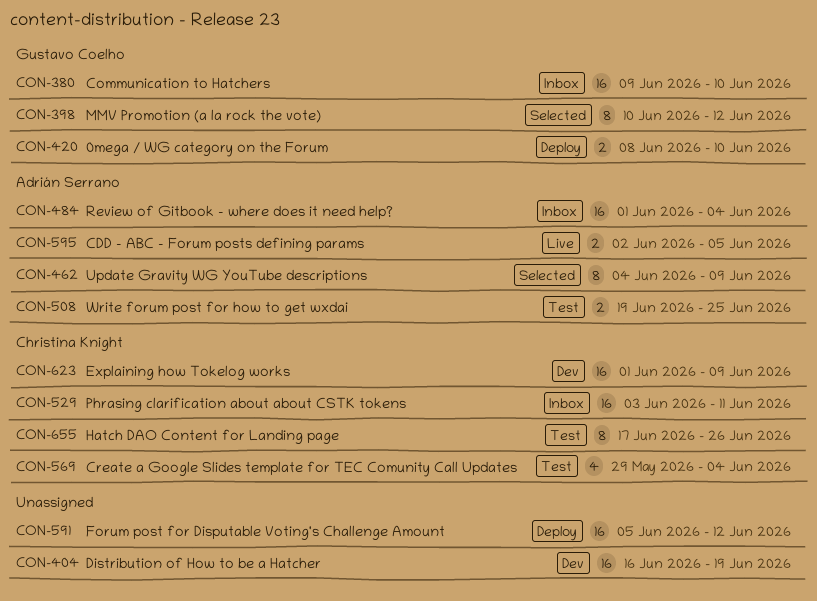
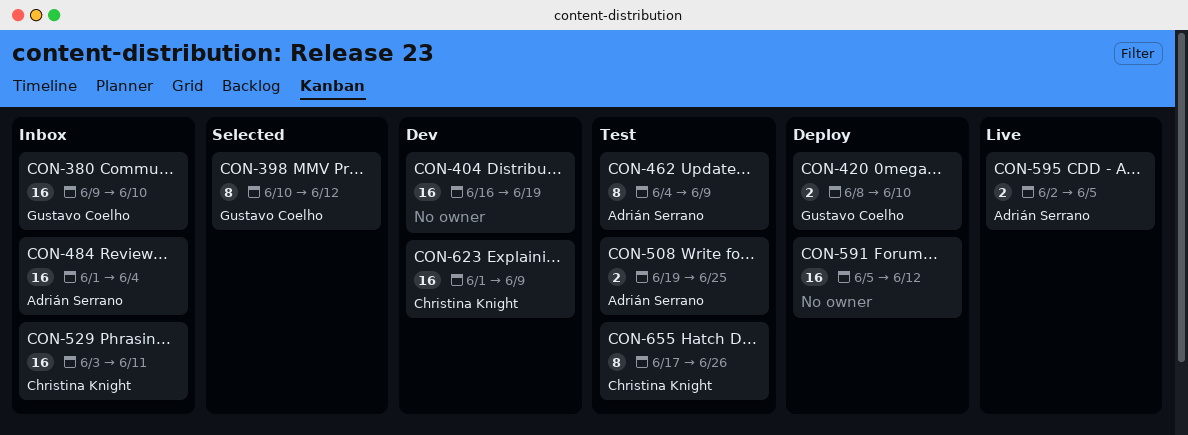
CON-462, status: Selected -> Test
CON-569: present -> none

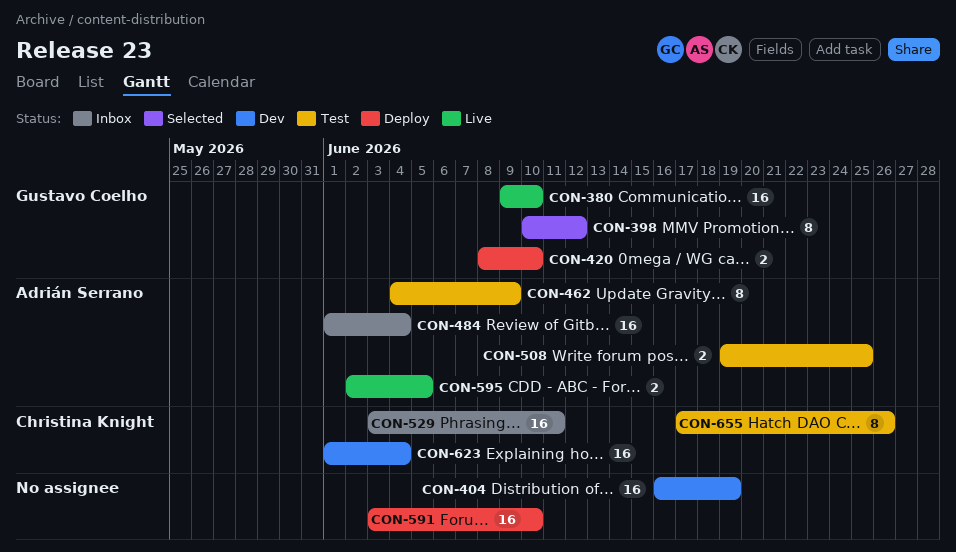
CON-380, status: Inbox -> Live
CON-591, start: Jun 5 -> Jun 3
CON-591, due: Jun 12 -> Jun 10
CON-623, due: Jun 9 -> Jun 4

